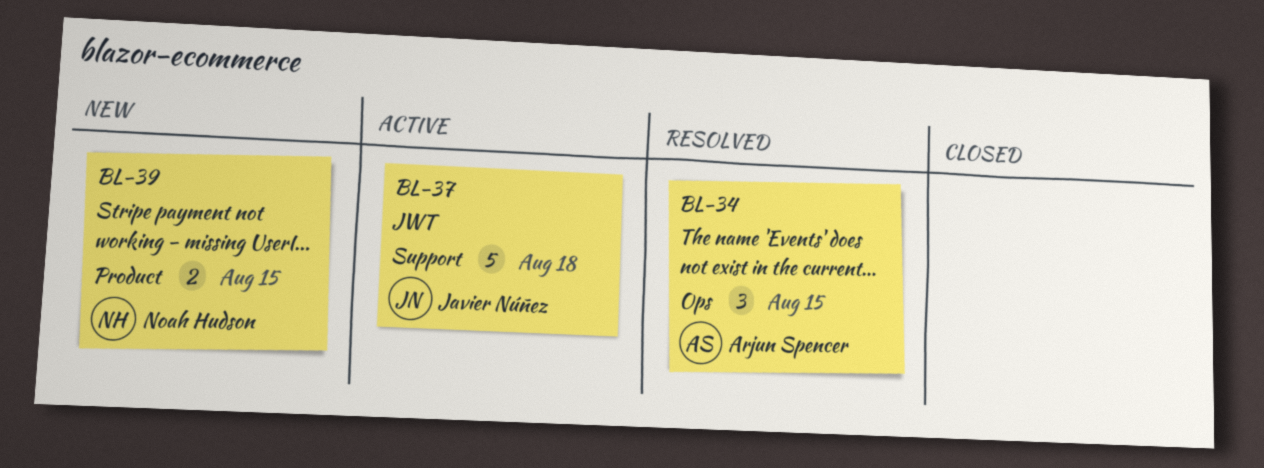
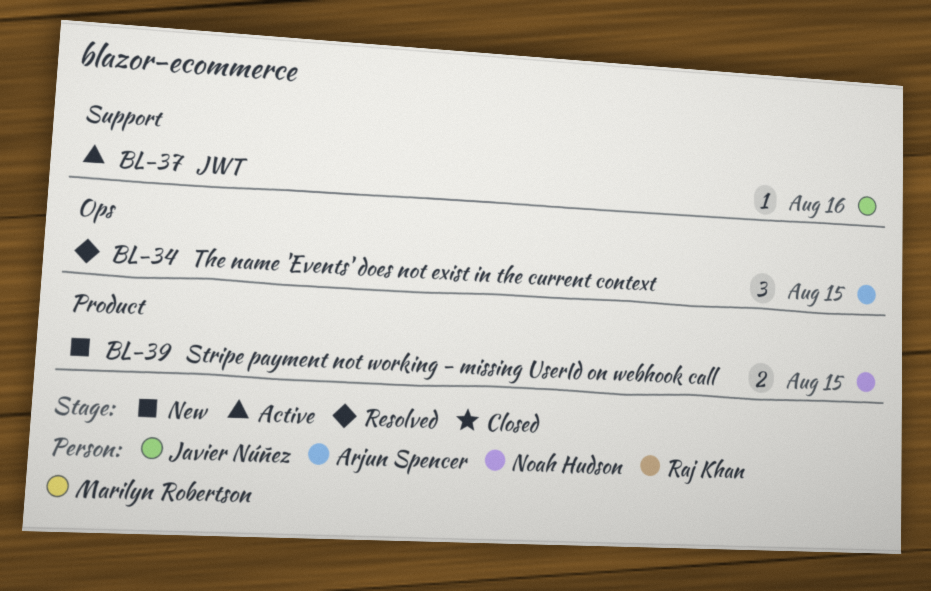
BL-37, estimate: 5 -> 1
BL-37, due: Aug 18 -> Aug 16

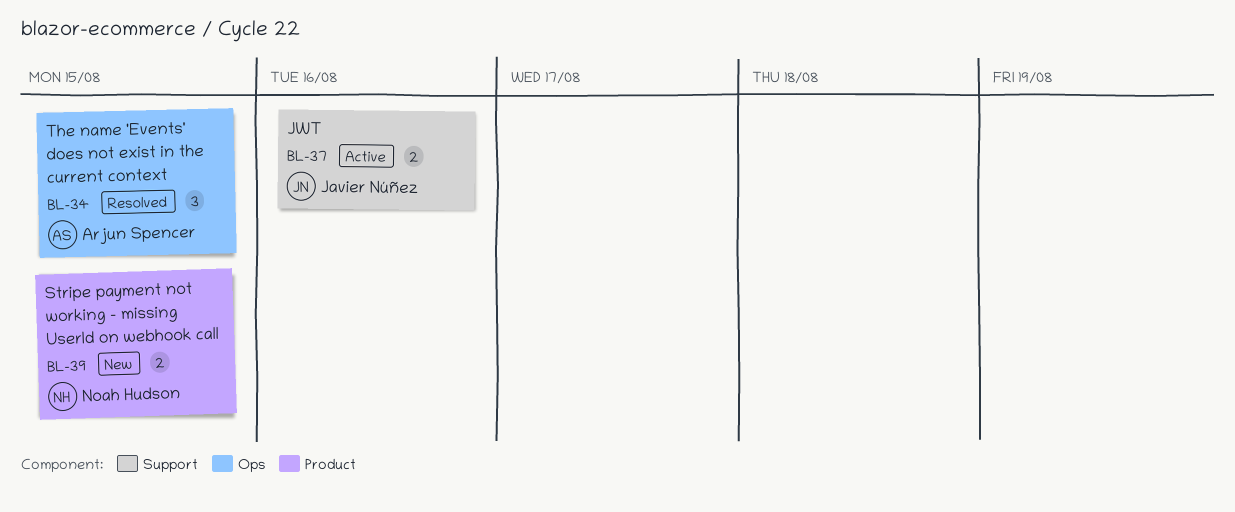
BL-37, estimate: 1 -> 2

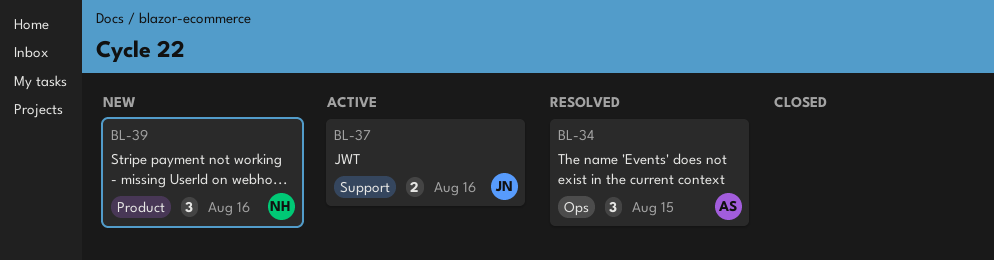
BL-39, estimate: 2 -> 3
BL-39, due: Aug 15 -> Aug 16

